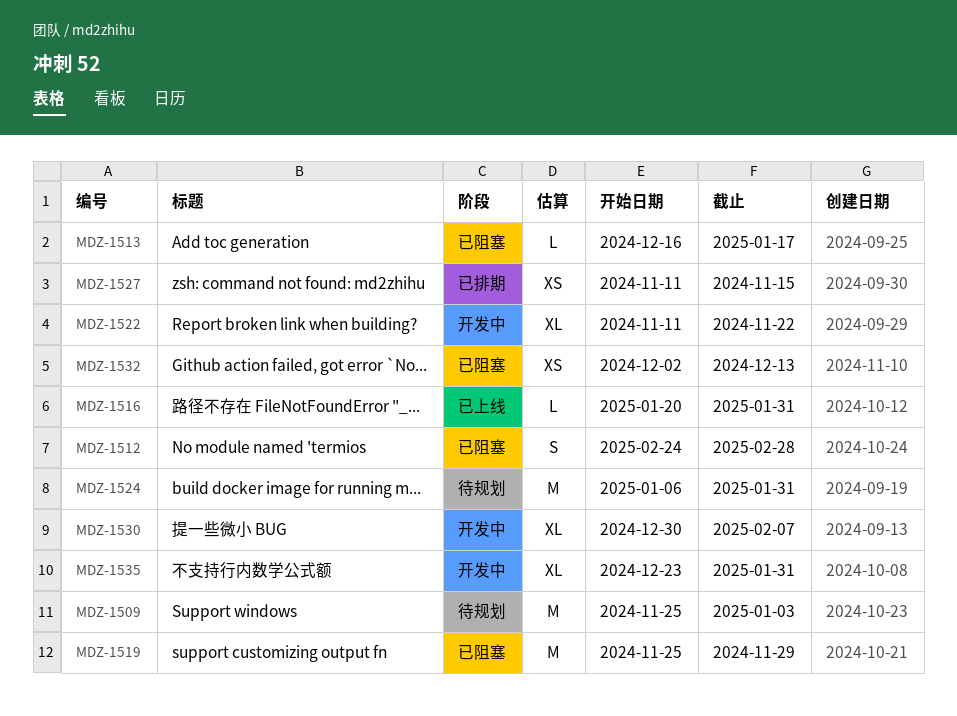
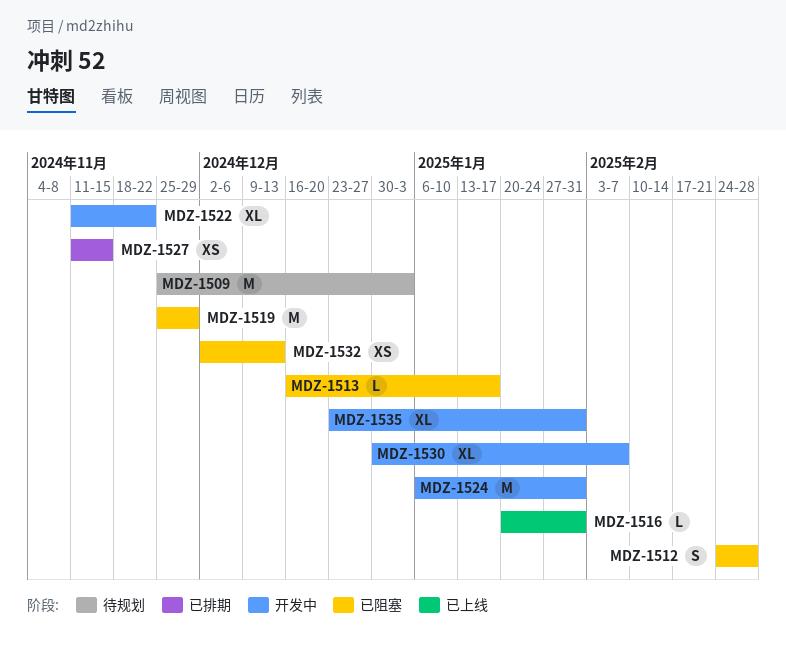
MDZ-1524, status: 待规划 -> 开发中

